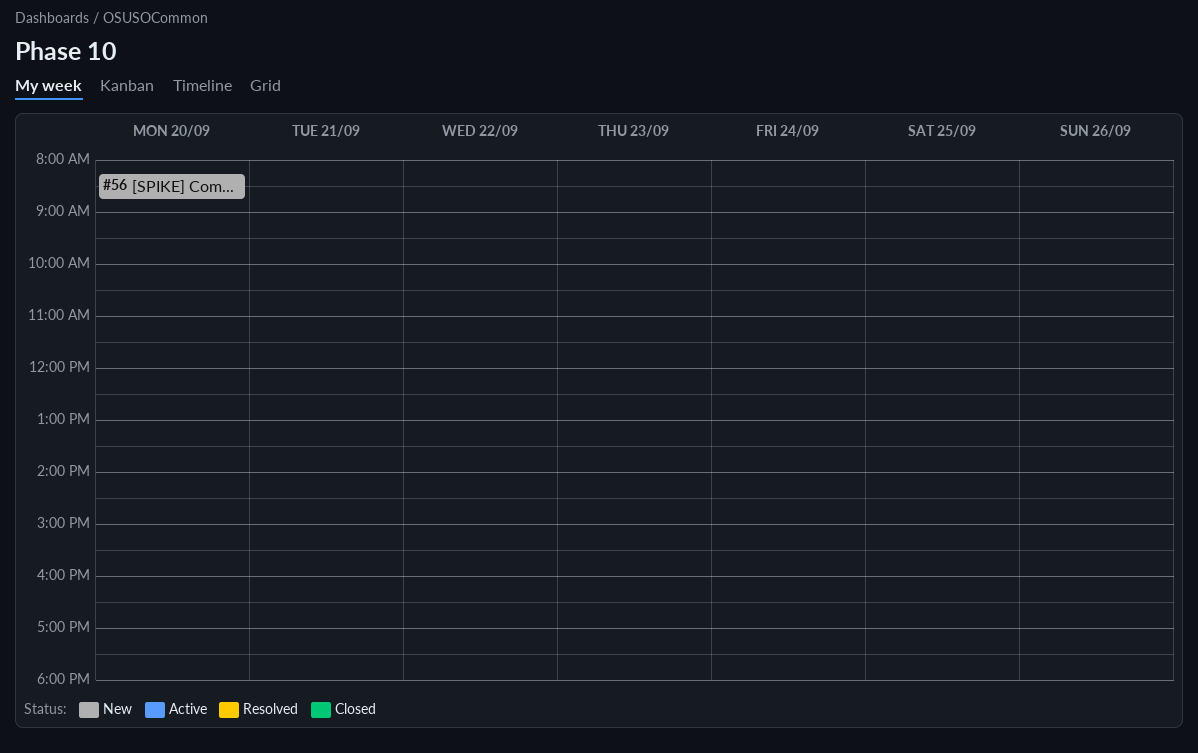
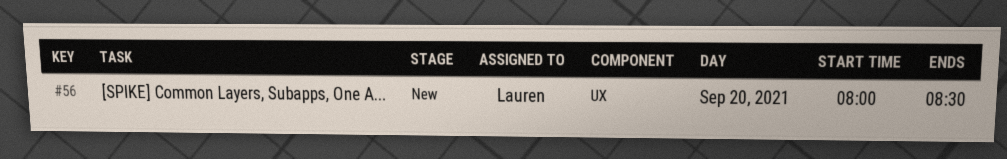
#56, begins: 08:15 -> 08:00
#56, ends: 08:45 -> 08:30

